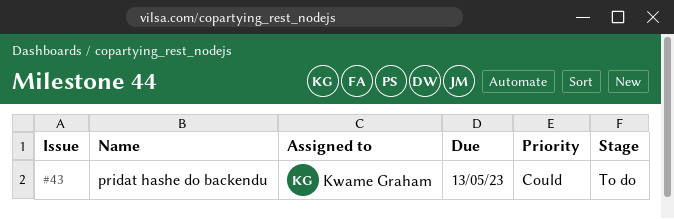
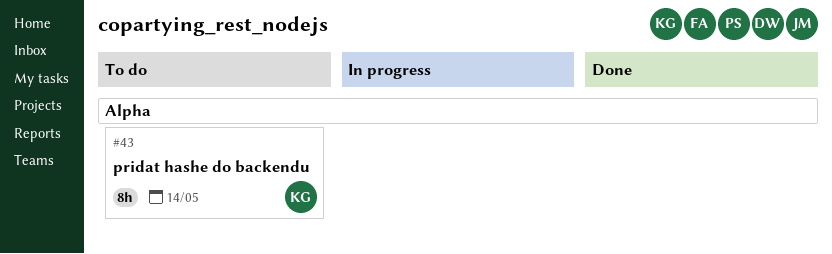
#43, due: May 13 -> May 14

